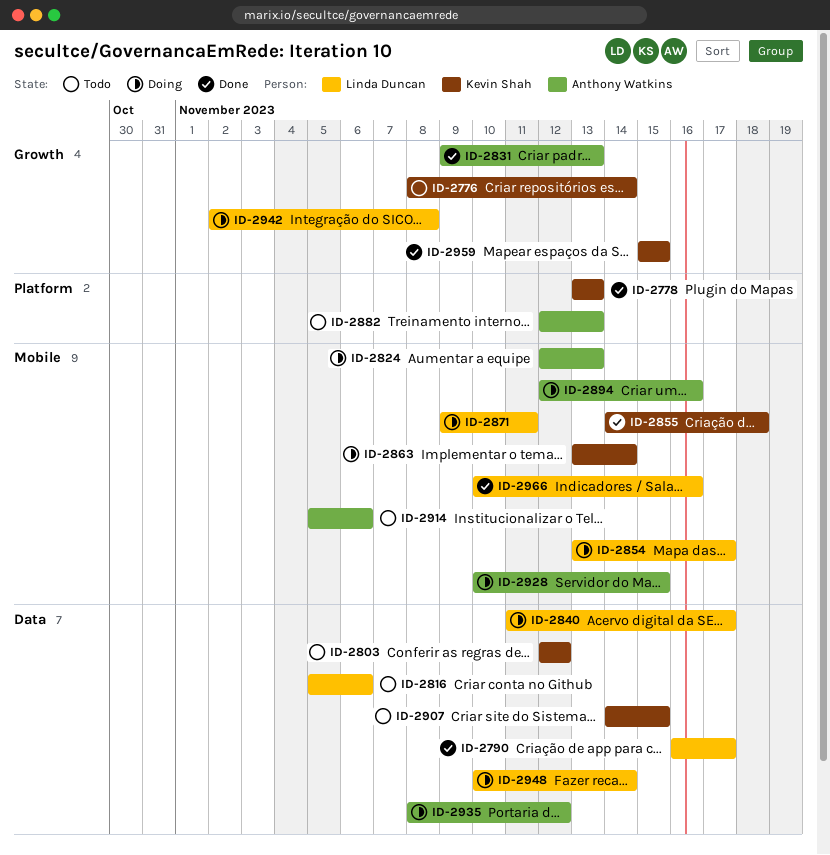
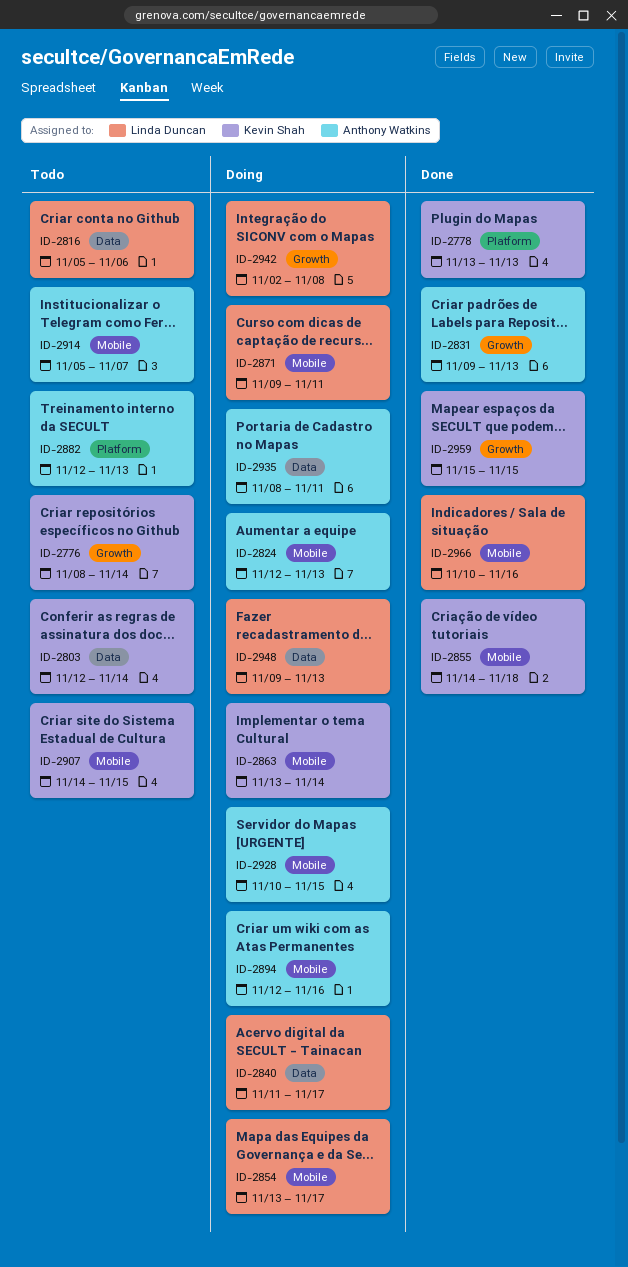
ID-2790: present -> none
ID-2803, due: Nov 12 -> Nov 14
ID-2907, label: Data -> Mobile
ID-2914, due: Nov 6 -> Nov 7
ID-2935, due: Nov 12 -> Nov 11
ID-2948, start: Nov 10 -> Nov 9
ID-2948, due: Nov 14 -> Nov 13

